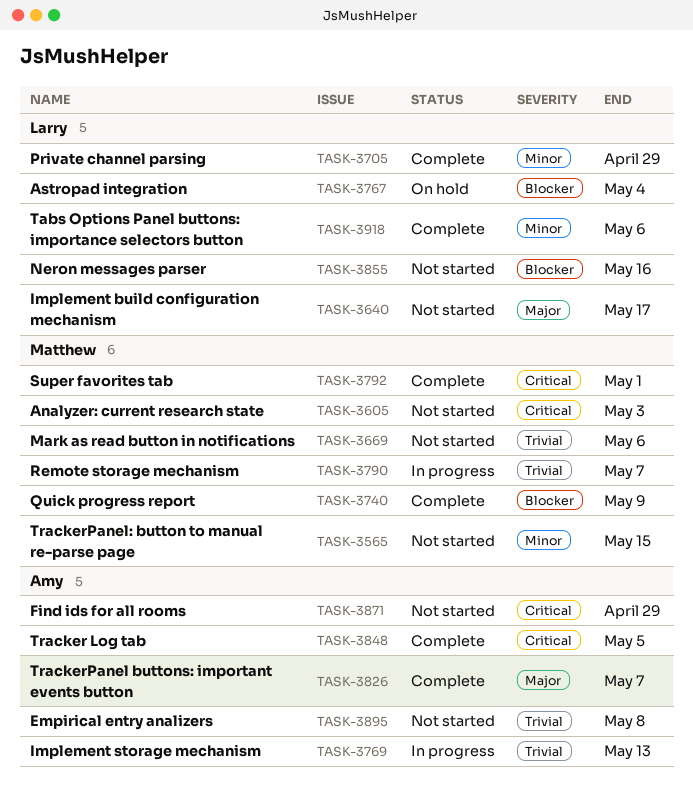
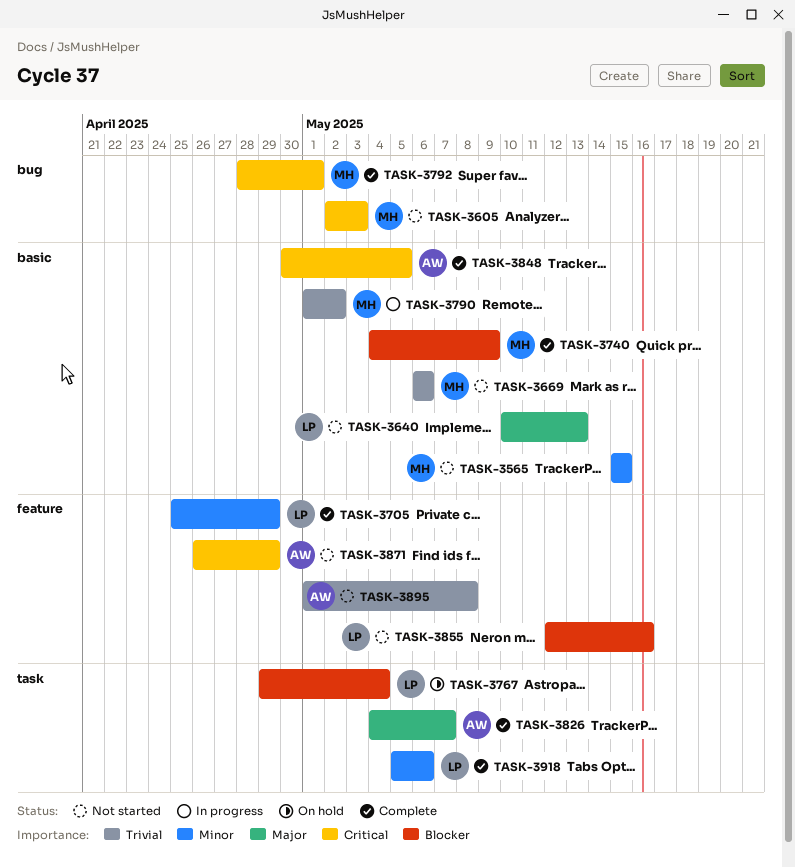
TASK-3640, due: May 17 -> May 13
TASK-3769: present -> none
TASK-3790, due: May 7 -> May 2

